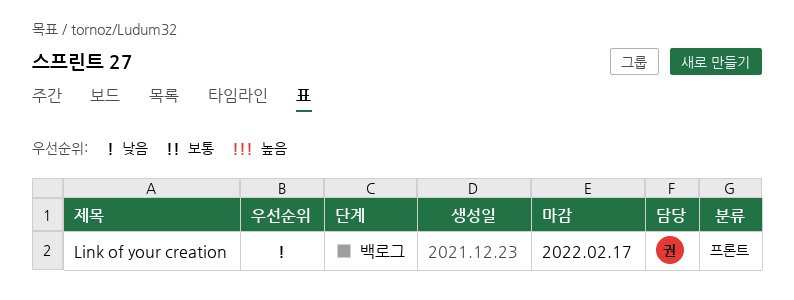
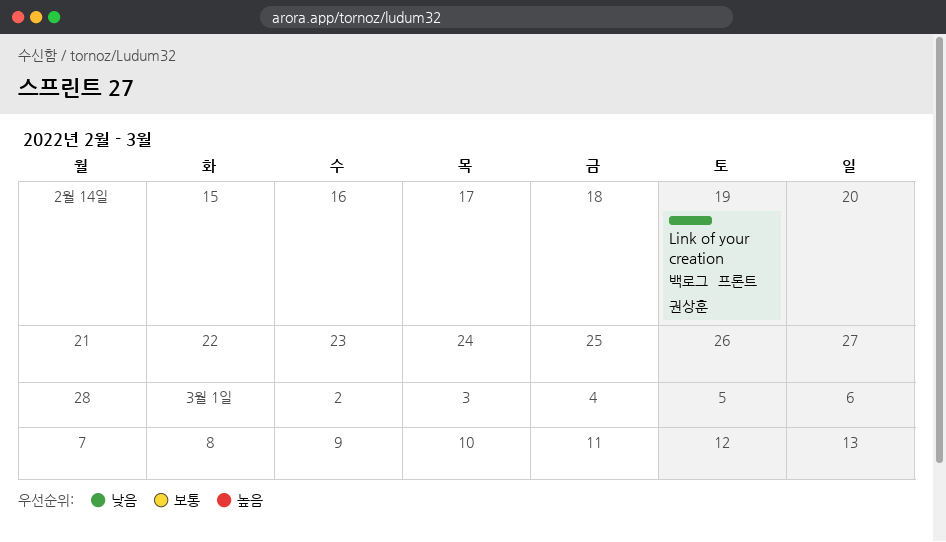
Link of your creation, due: Feb 17 -> Feb 19

